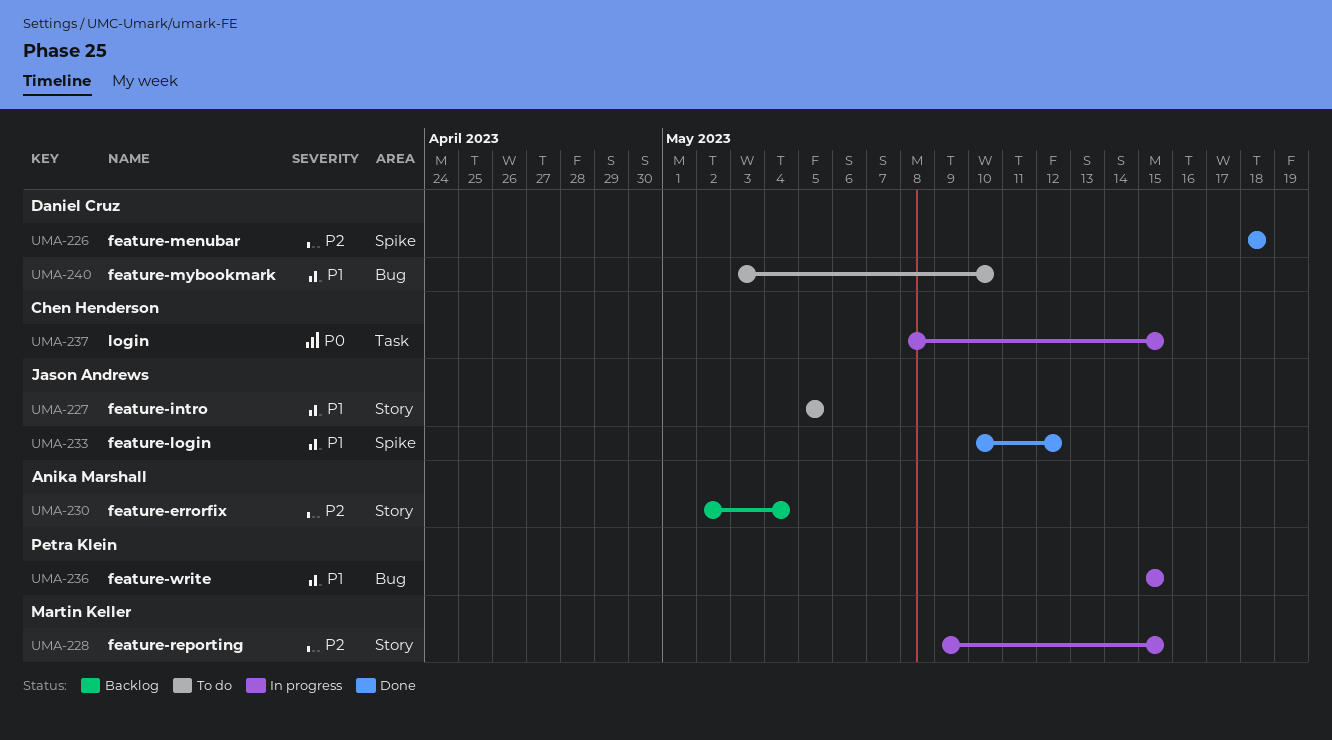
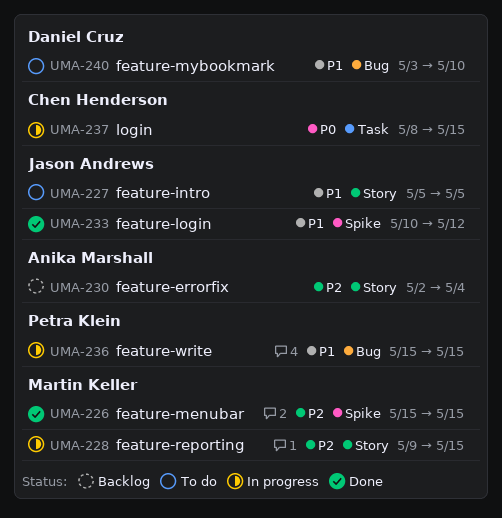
UMA-226, owner: Daniel Cruz -> Martin Keller
UMA-226, start: May 18 -> May 15
UMA-226, due: May 18 -> May 15

